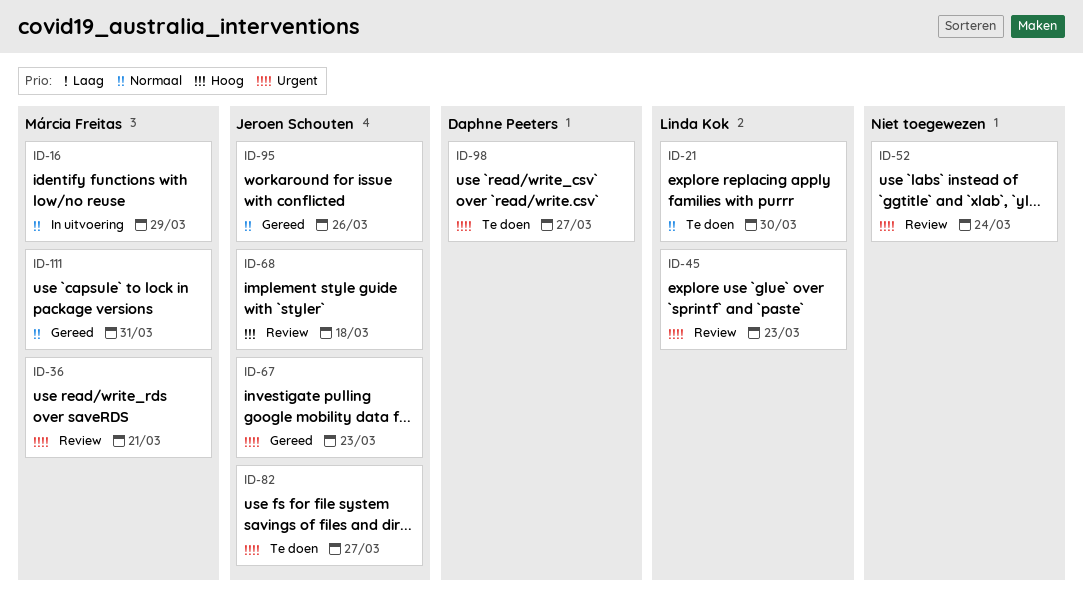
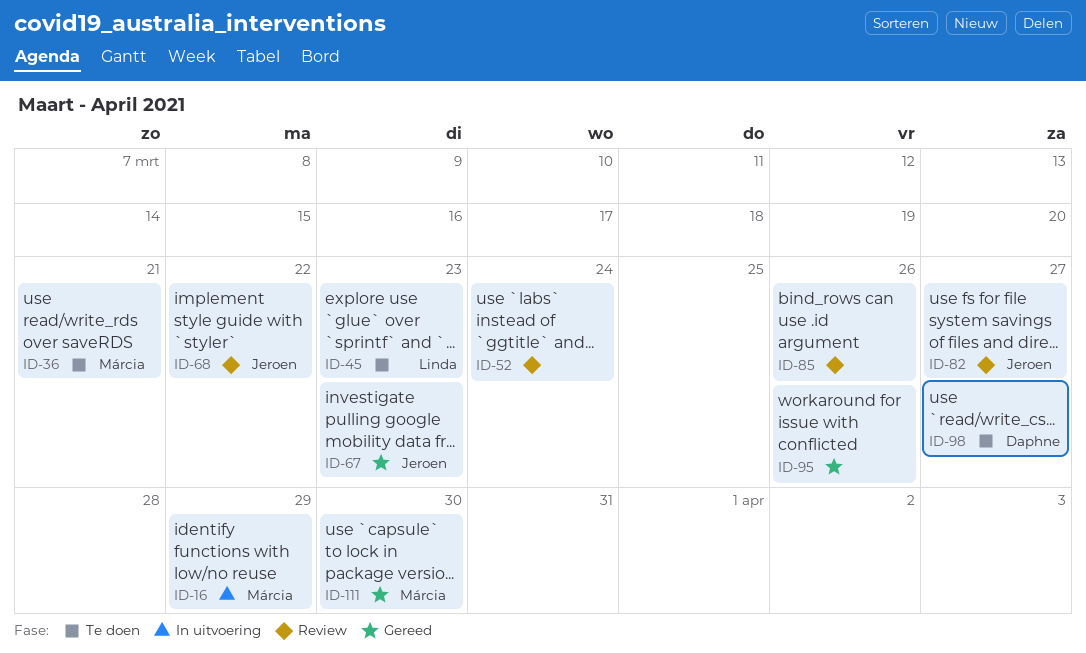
ID-21: present -> none
ID-36, status: Review -> Te doen
ID-45, status: Review -> Te doen
ID-68, due: Mar 18 -> Mar 22
ID-82, status: Te doen -> Review
ID-85: none -> present
ID-95, owner: Jeroen Schouten -> none
ID-111, due: Mar 31 -> Mar 30

